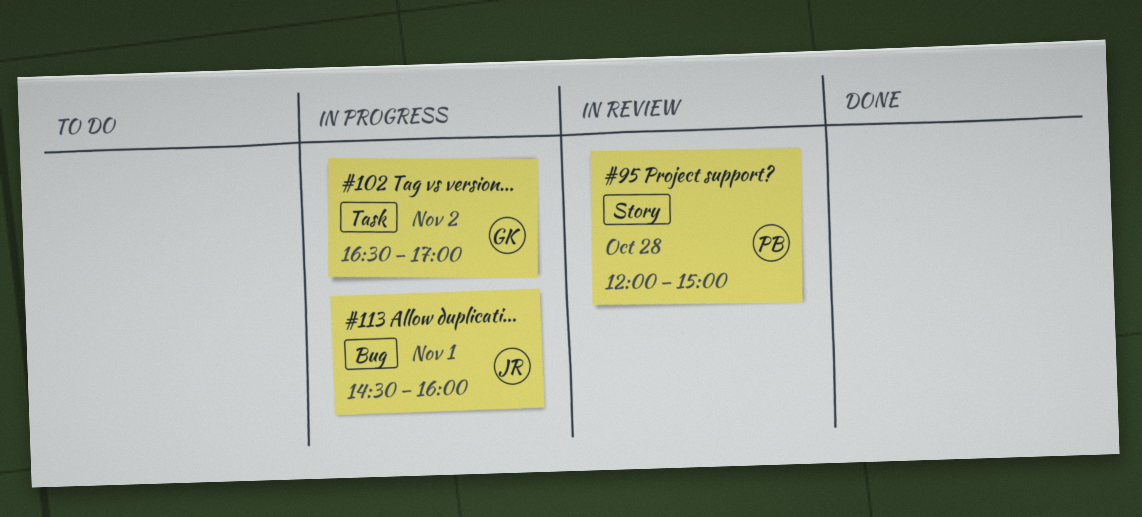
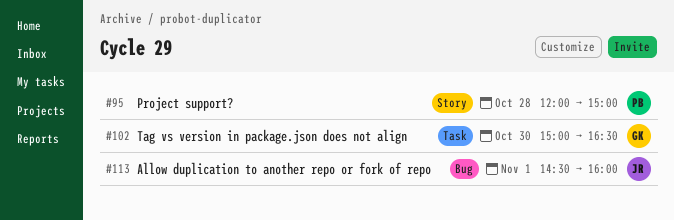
#102, day: Nov 2 -> Oct 30
#102, begins: 16:30 -> 15:00
#102, ends: 17:00 -> 16:30

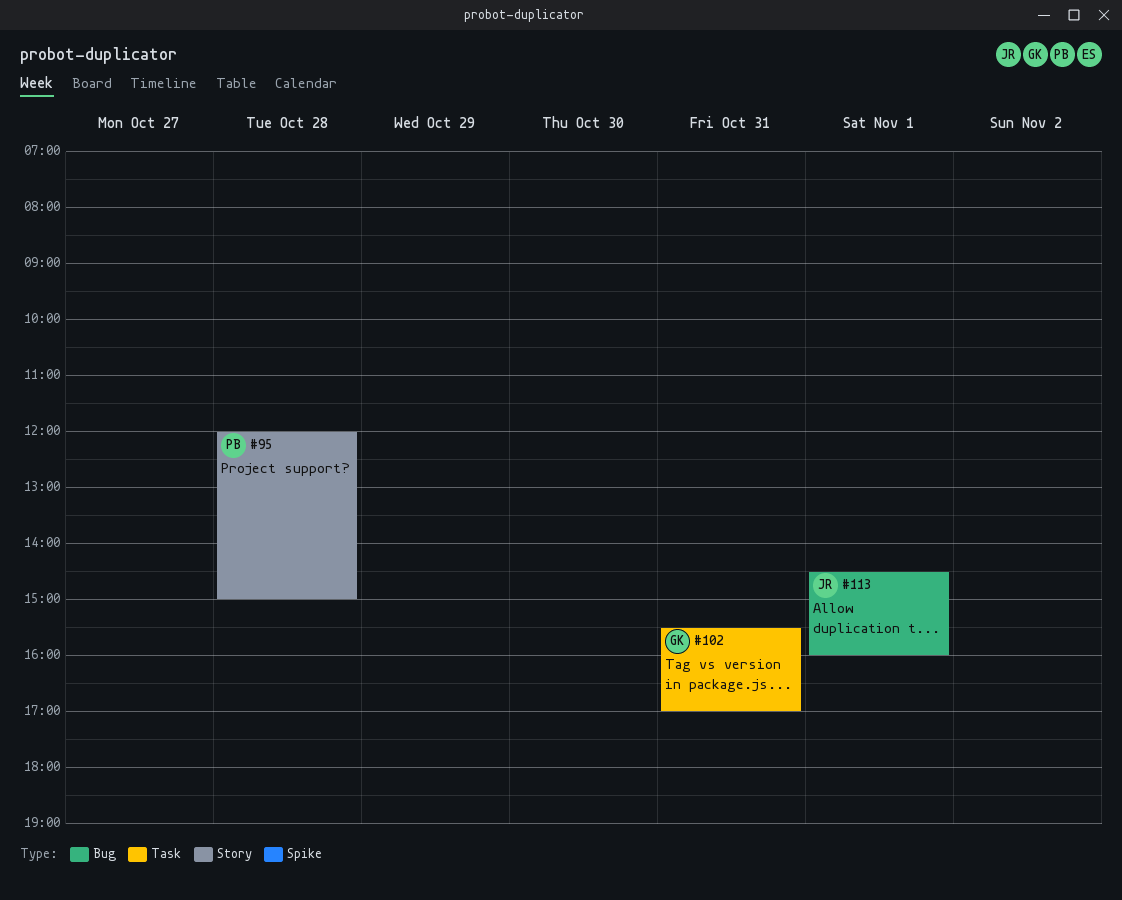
#102, day: Oct 30 -> Oct 31
#102, begins: 15:00 -> 15:30
#102, ends: 16:30 -> 17:00

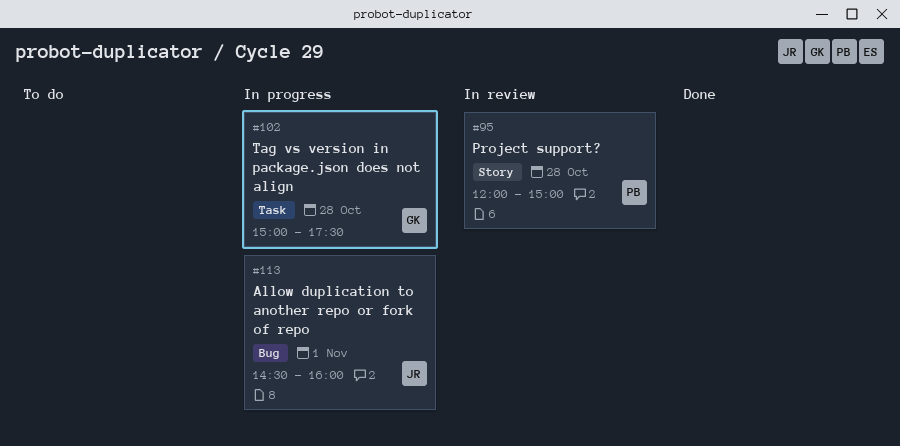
#102, day: Oct 31 -> Oct 28
#102, begins: 15:30 -> 15:00
#102, ends: 17:00 -> 17:30

